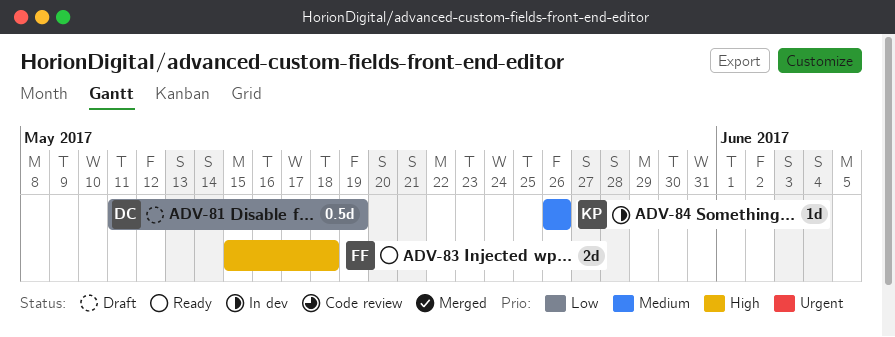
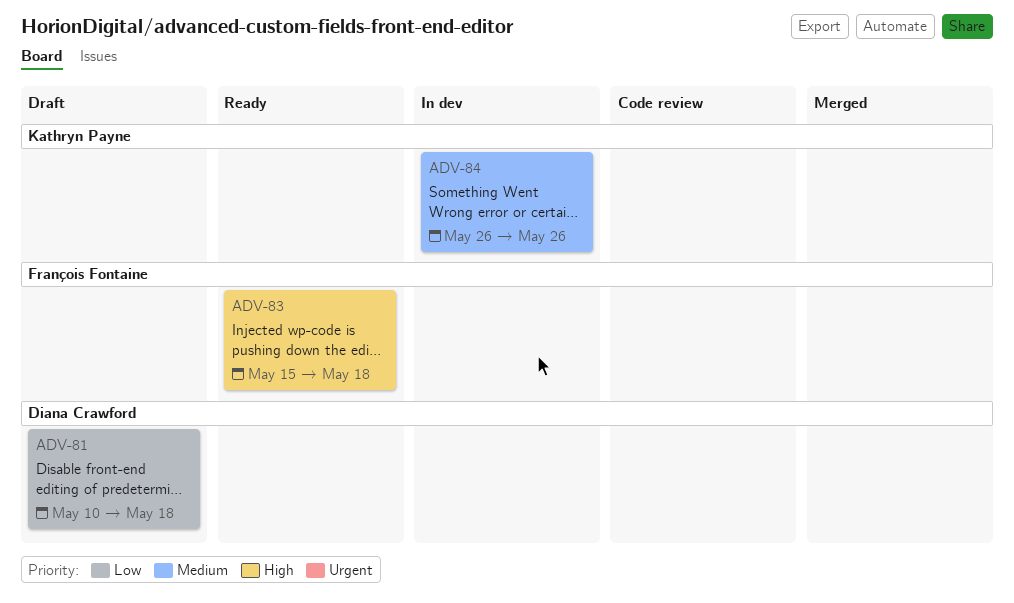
ADV-81, start: May 11 -> May 10
ADV-81, due: May 19 -> May 18

